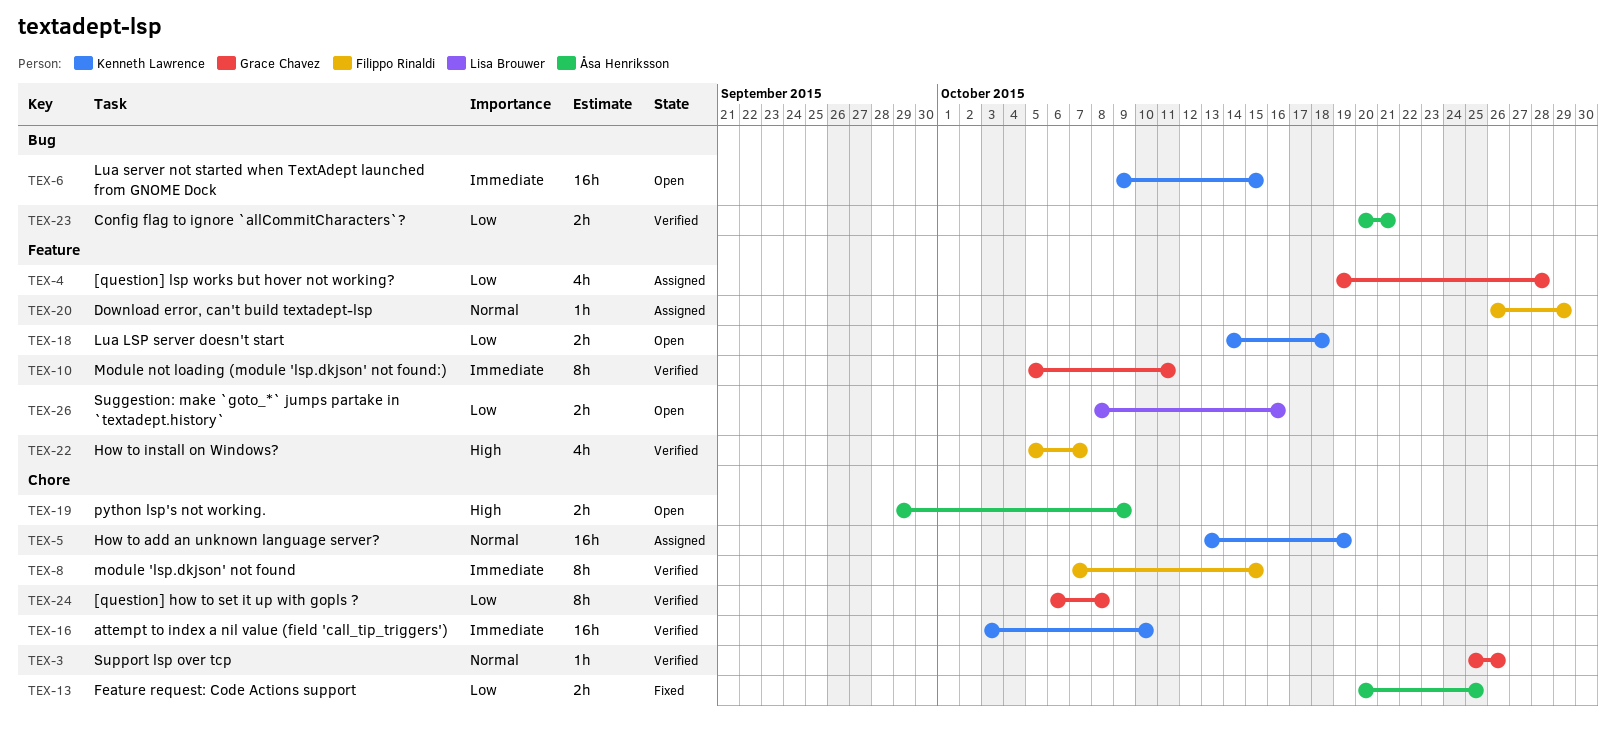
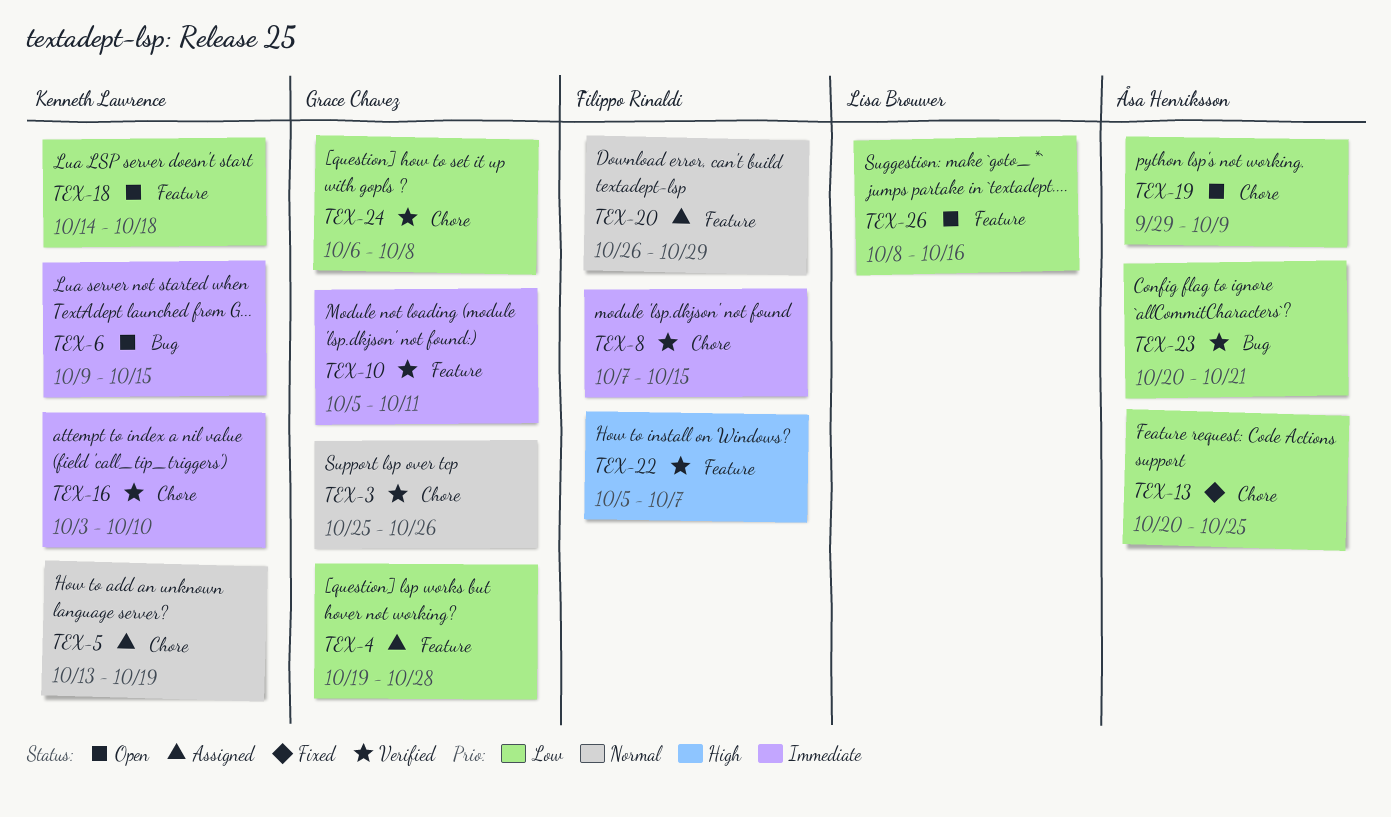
TEX-19, priority: High -> Low

